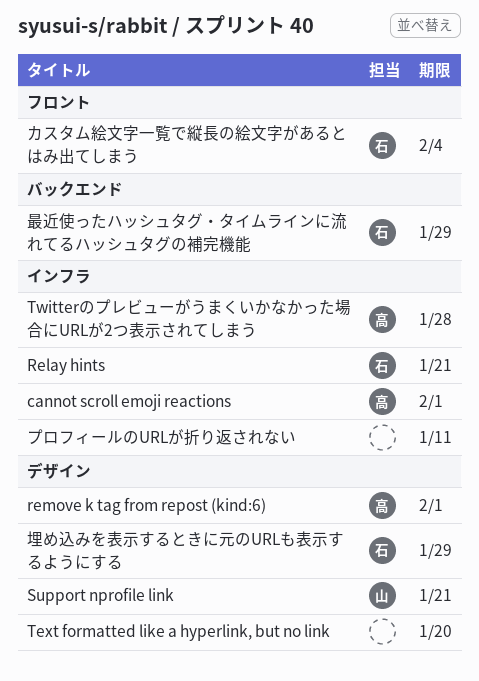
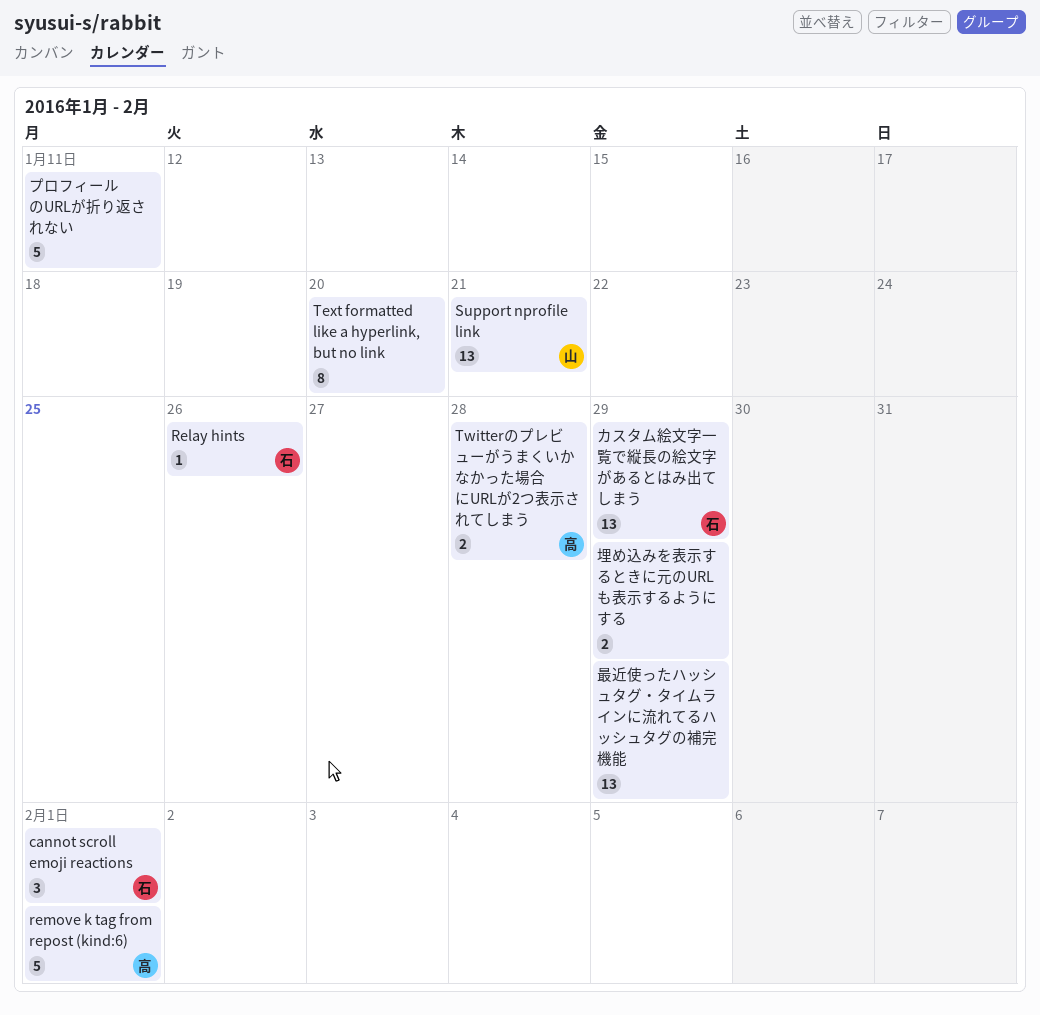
cannot scroll emoji reactions, owner: 高 -> 石
Relay hints, due: Jan 21 -> Jan 26
カスタム絵文字一覧で縦長の絵文字があるとはみ出てしまう, due: Feb 4 -> Jan 29
埋め込みを表示するときに元のURLも表示するようにする, owner: 石 -> none
最近使ったハッシュタグ・タイムラインに流れてるハッシュタグの補完機能, owner: 石 -> none

